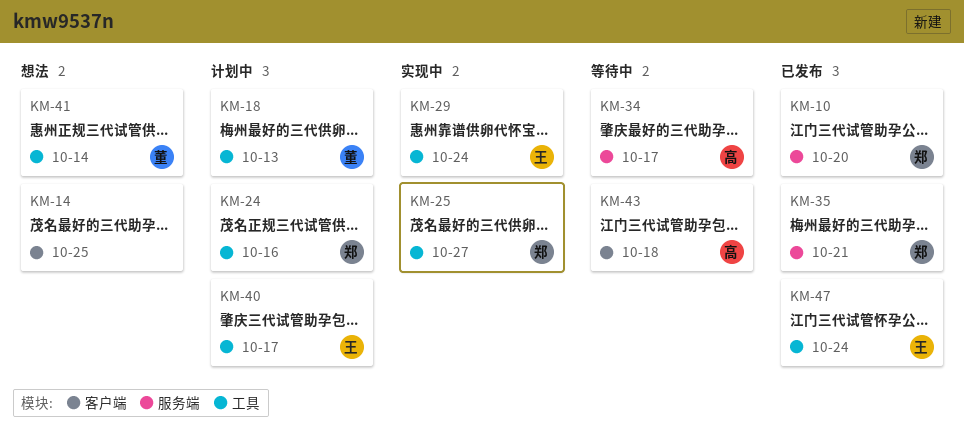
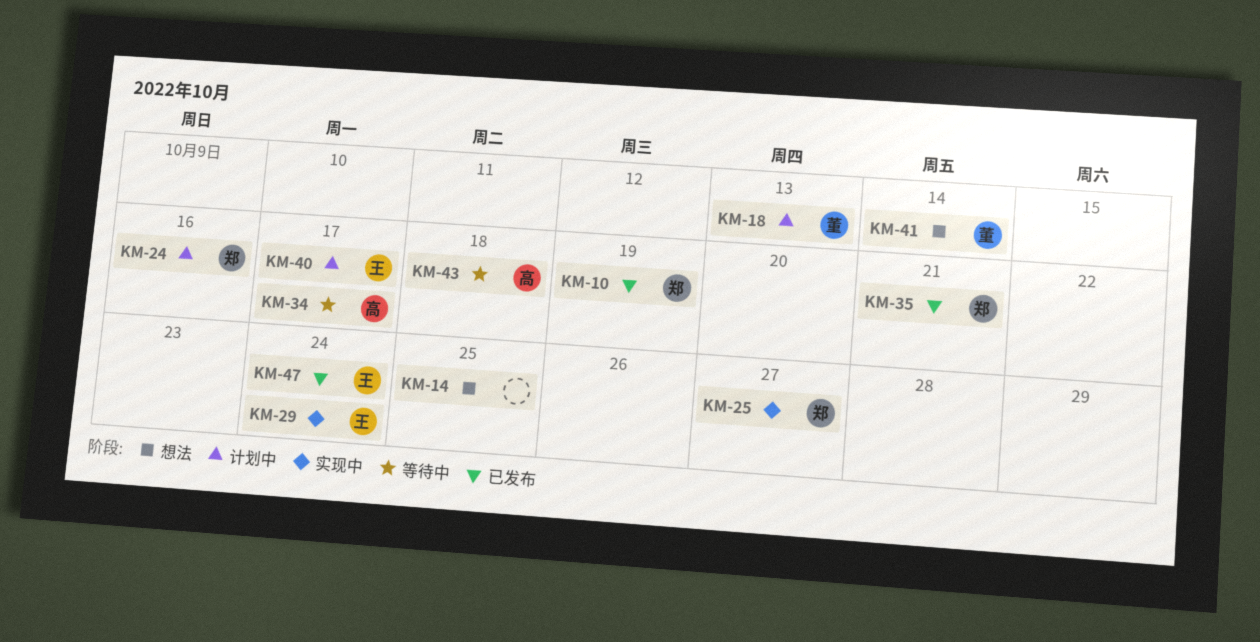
KM-10, due: Oct 20 -> Oct 19

